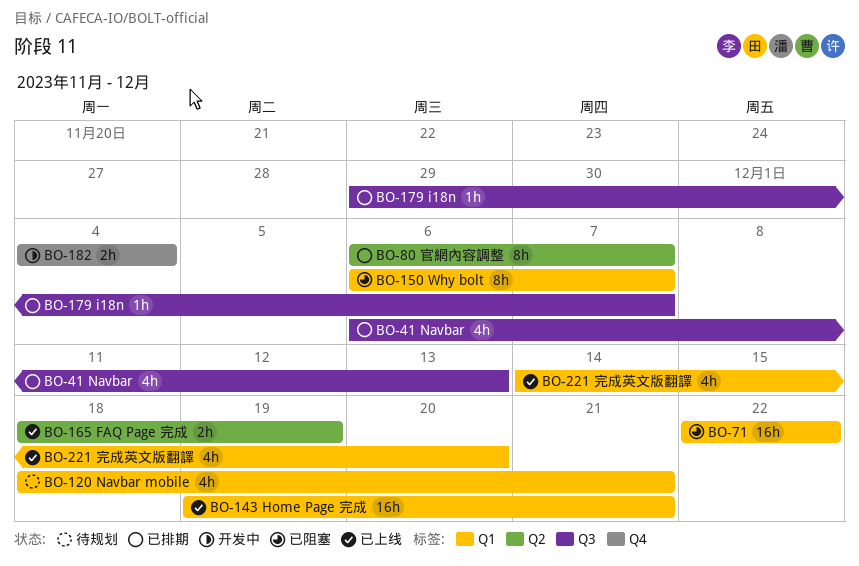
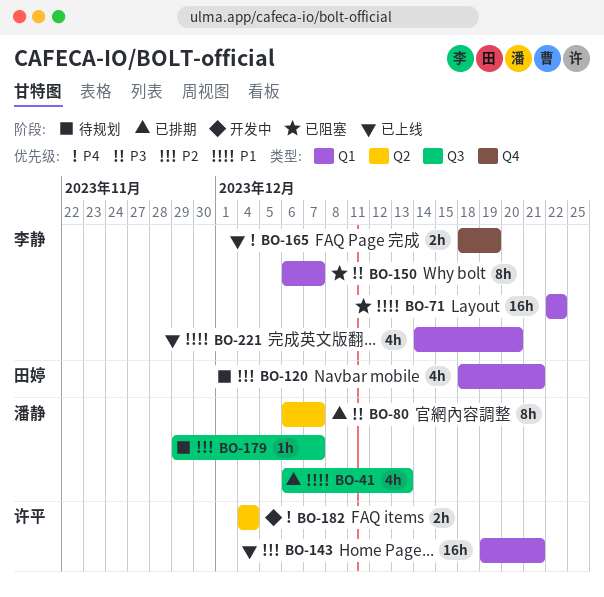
BO-165, label: Q2 -> Q4
BO-179, status: 已排期 -> 待规划
BO-182, label: Q4 -> Q2

